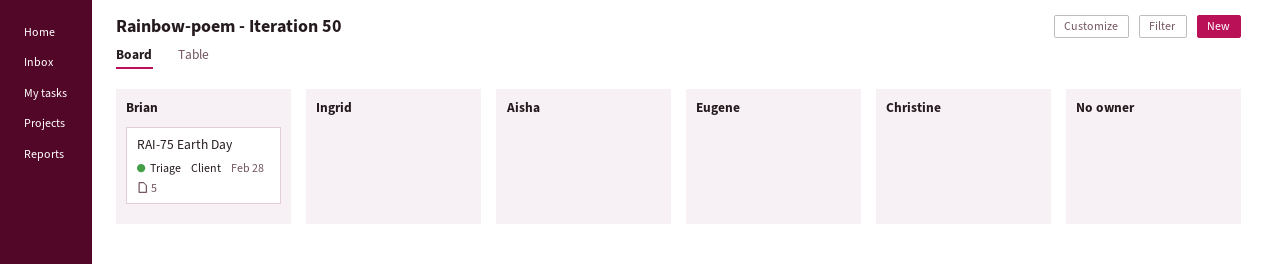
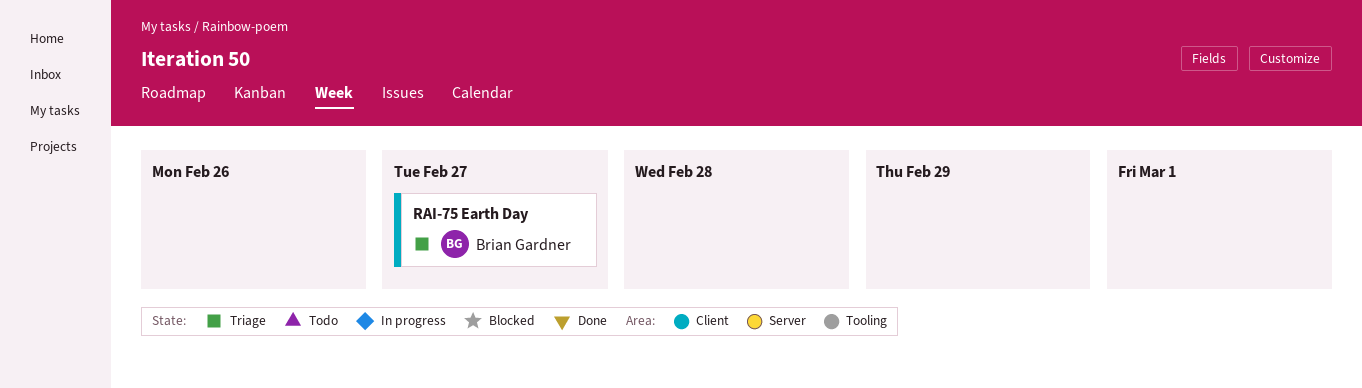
RAI-75, due: Feb 28 -> Feb 27

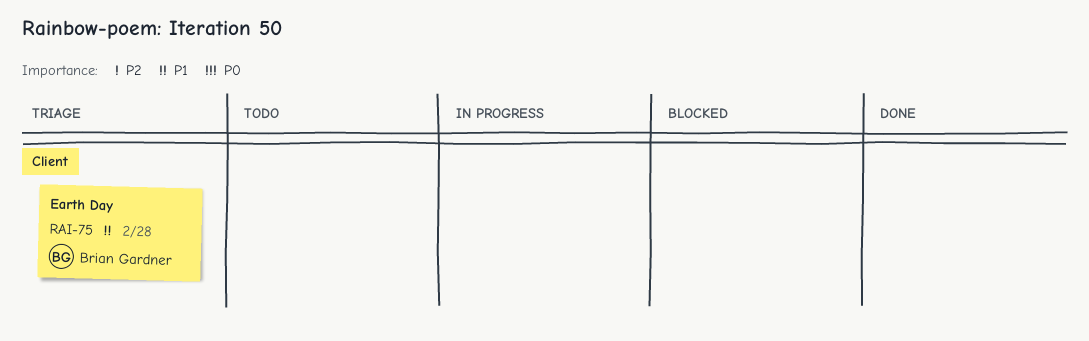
RAI-75, due: Feb 27 -> Feb 28

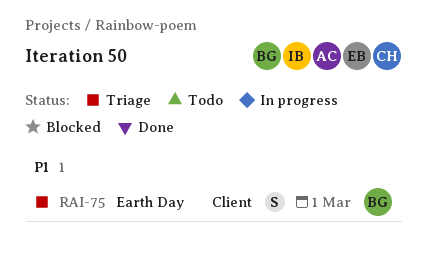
RAI-75, due: Feb 28 -> Mar 1

